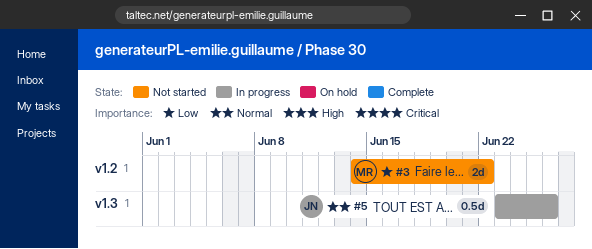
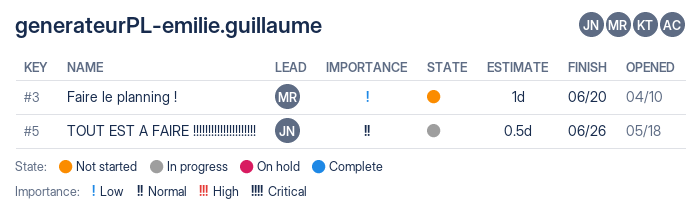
#3, estimate: 2d -> 1d
#3, due: Jun 22 -> Jun 20

